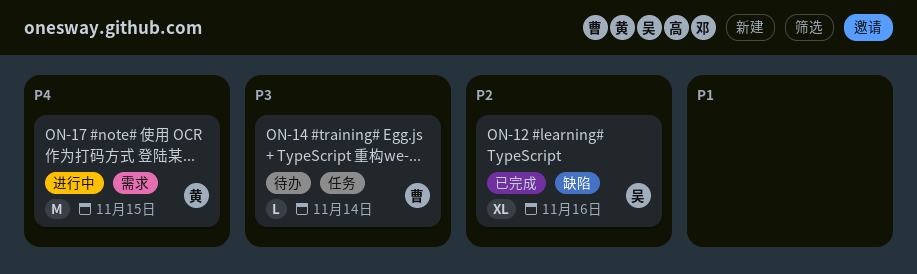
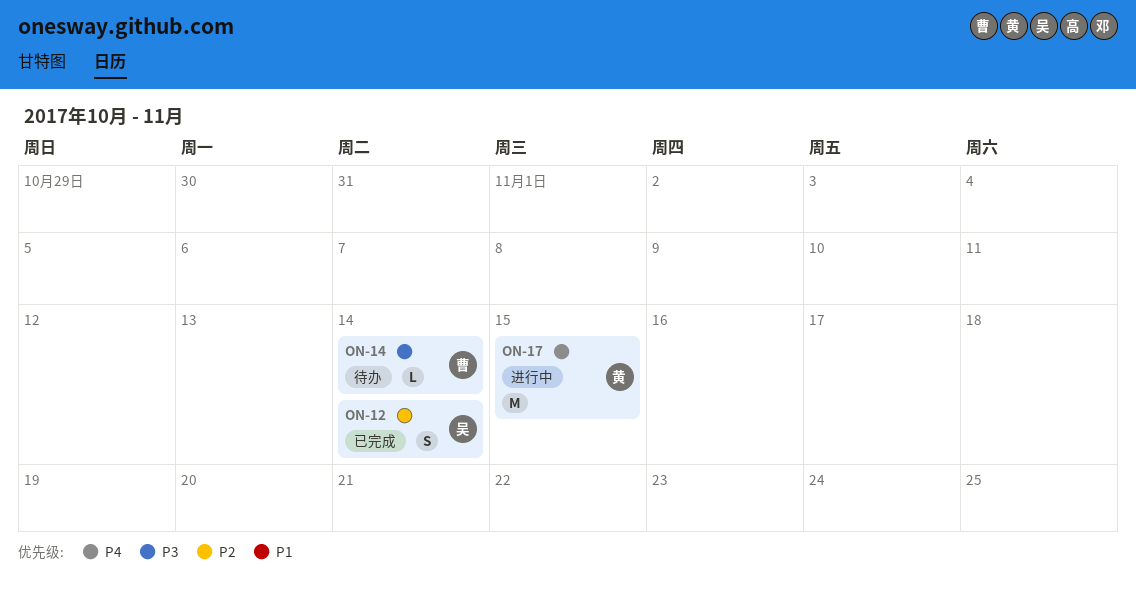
ON-12, estimate: XL -> S
ON-12, due: Nov 16 -> Nov 14

